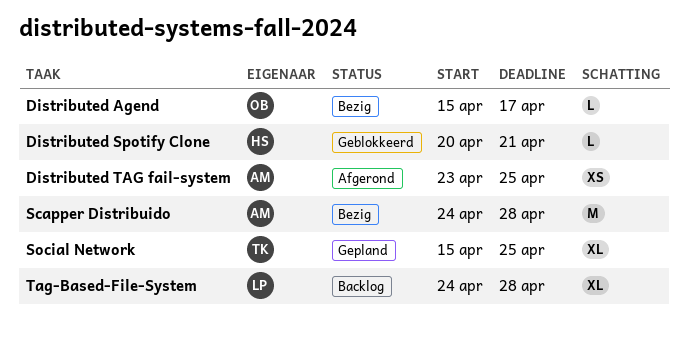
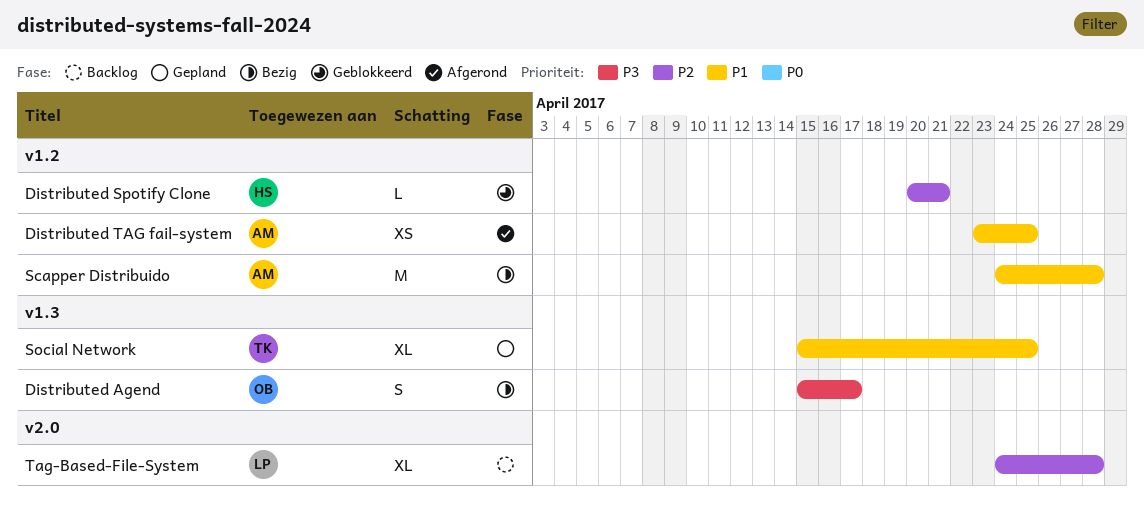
Distributed Agend, estimate: L -> S

